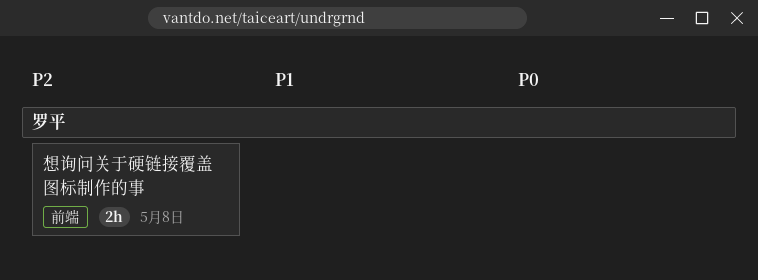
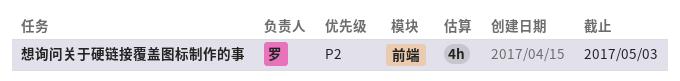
想询问关于硬链接覆盖图标制作的事, estimate: 2h -> 4h
想询问关于硬链接覆盖图标制作的事, due: May 8 -> May 3

